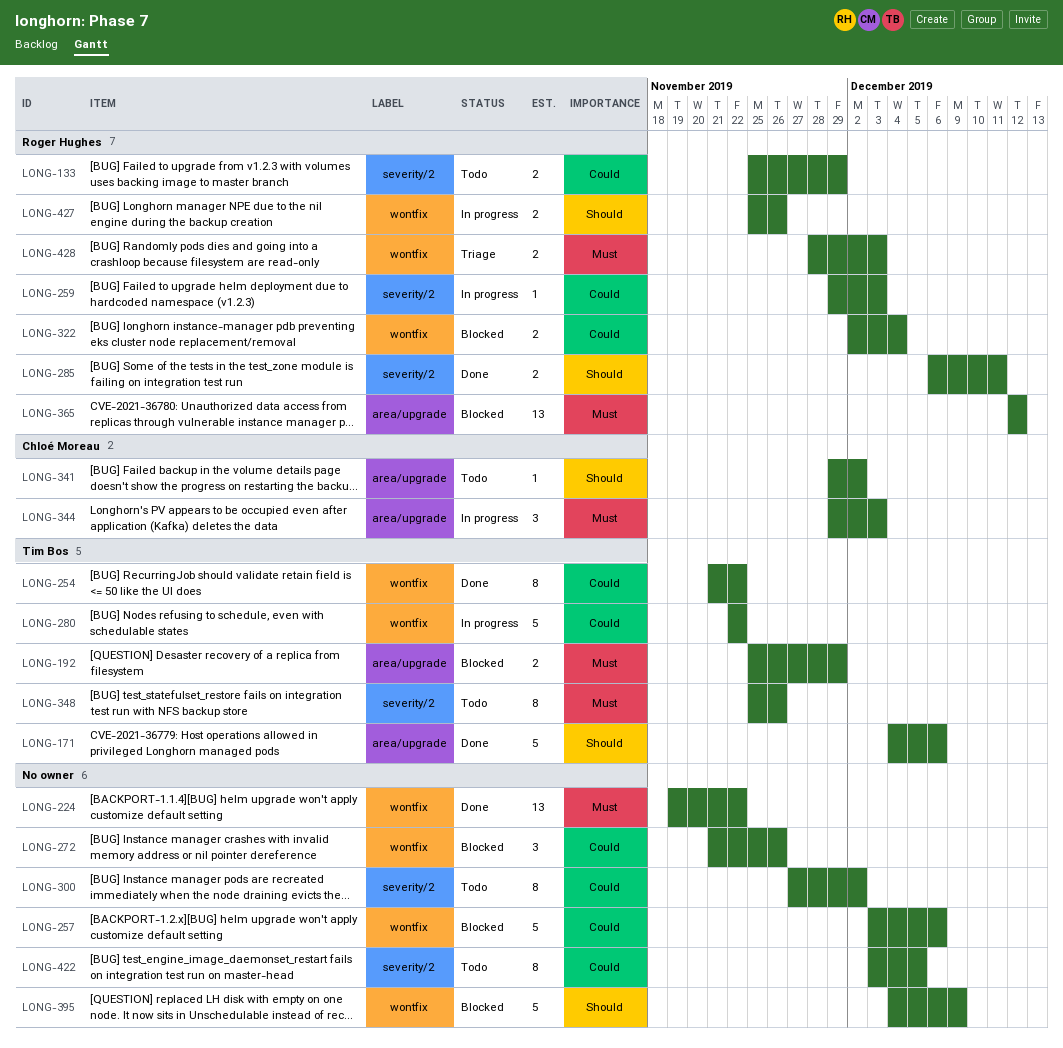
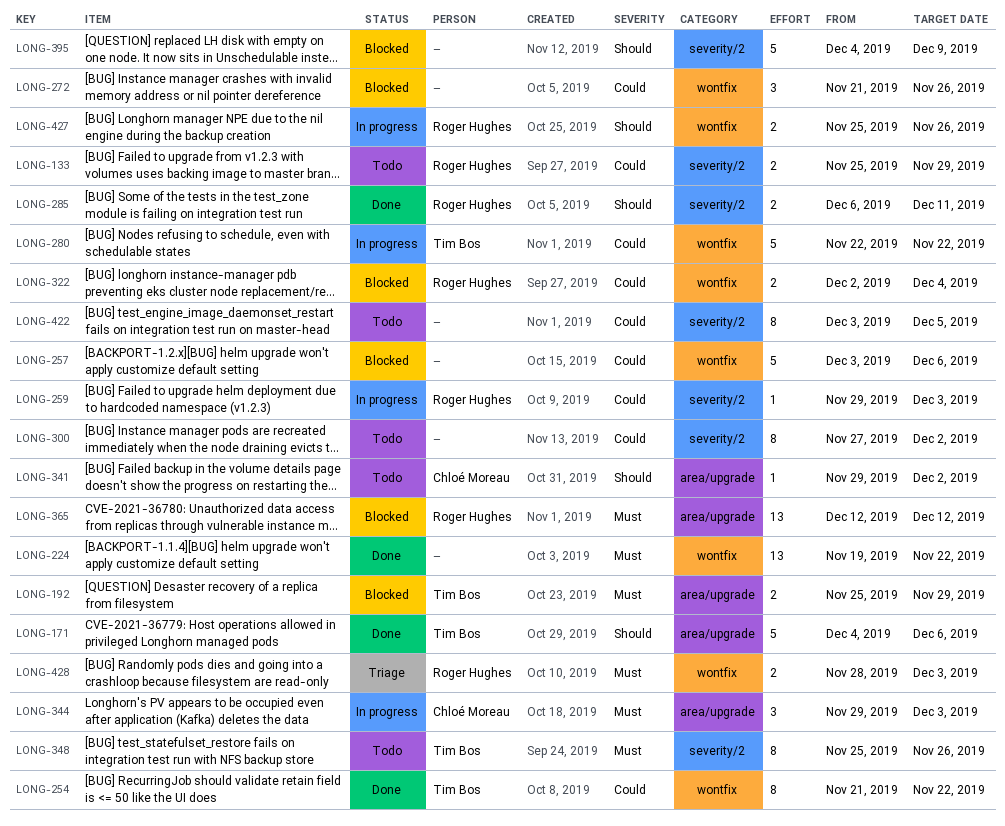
LONG-395, label: wontfix -> severity/2

